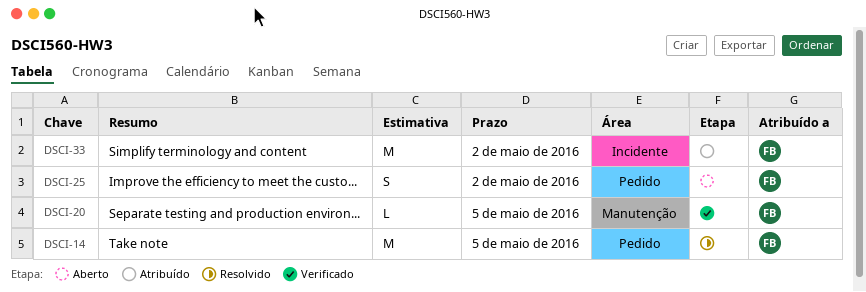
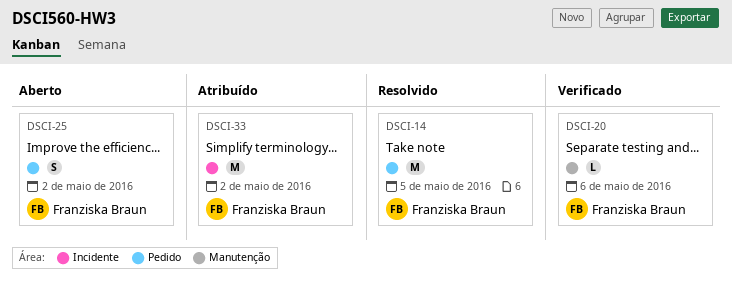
DSCI-20, due: May 5 -> May 6

